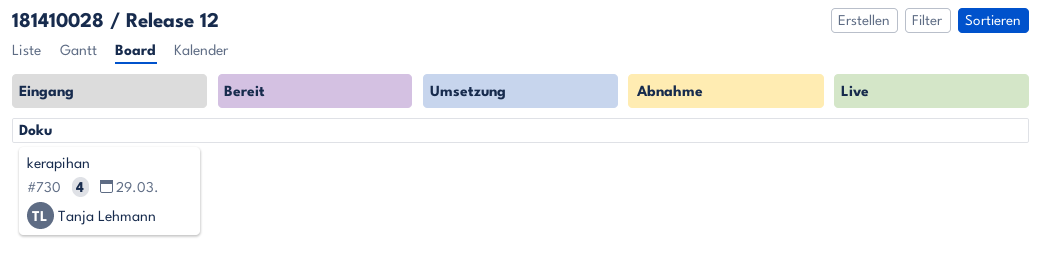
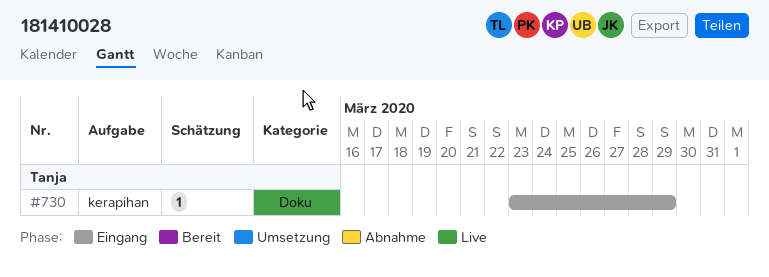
#730, estimate: 4 -> 1

